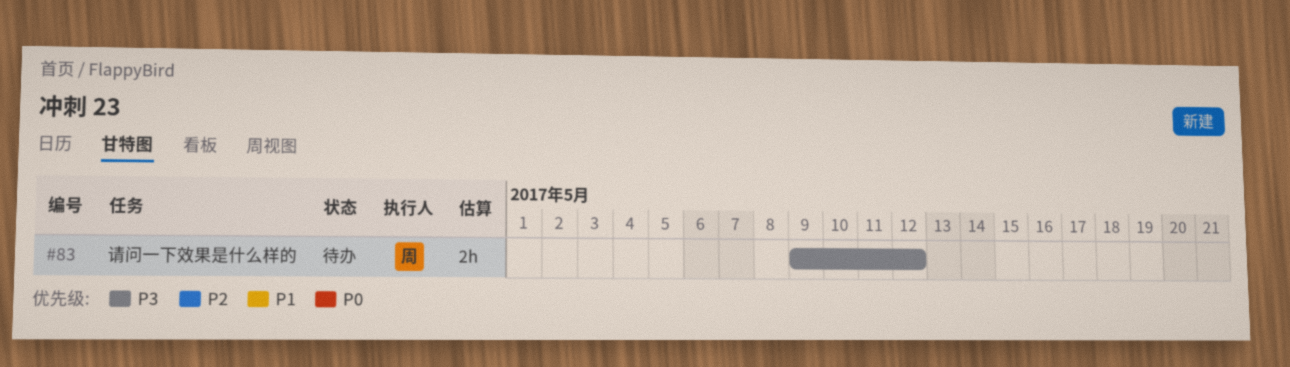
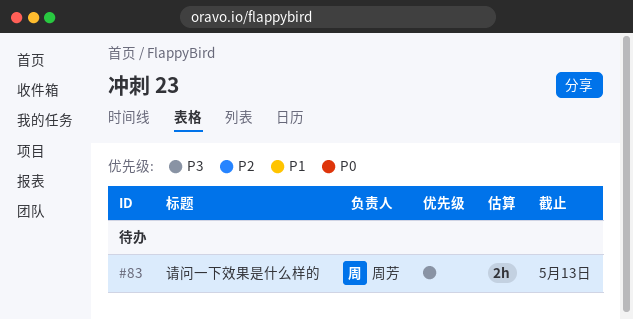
#83, due: May 12 -> May 13

